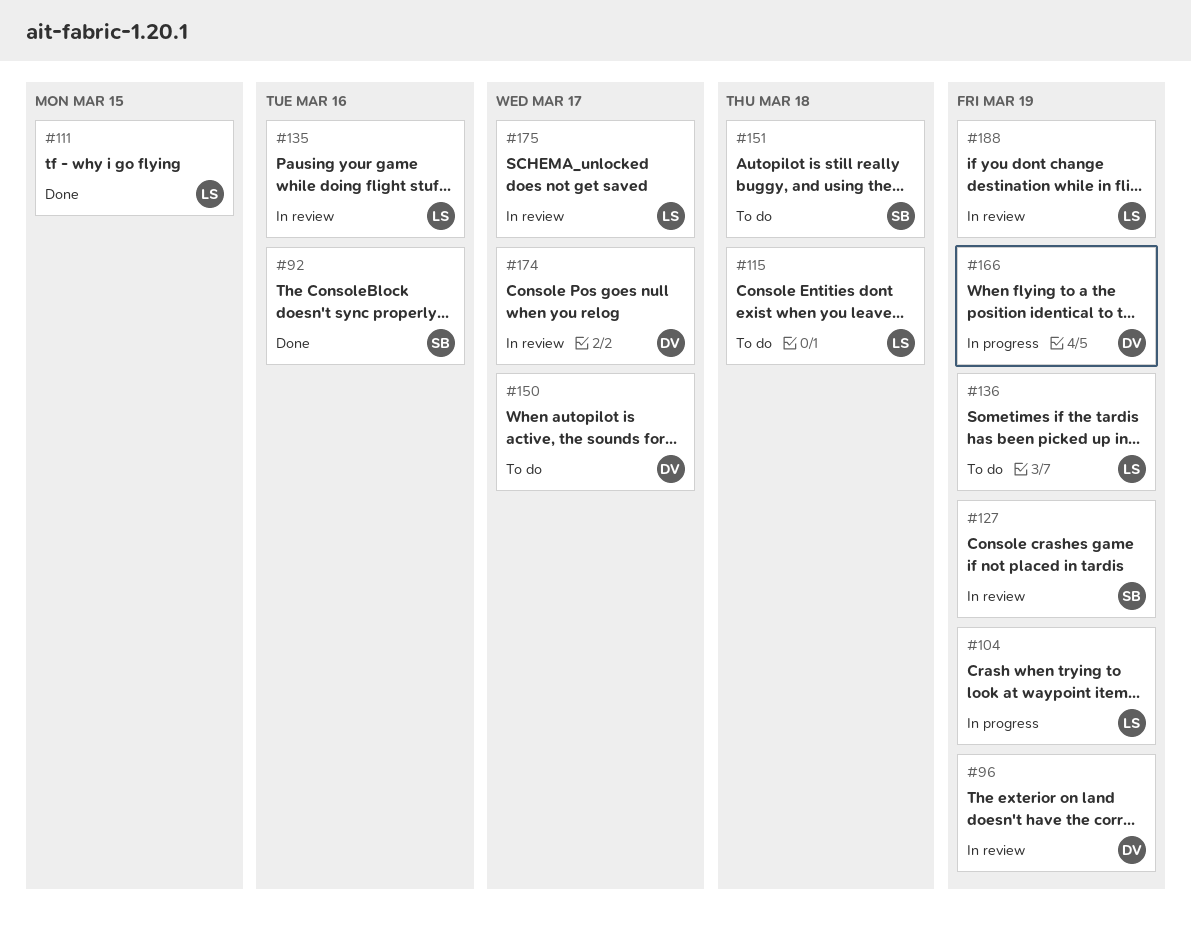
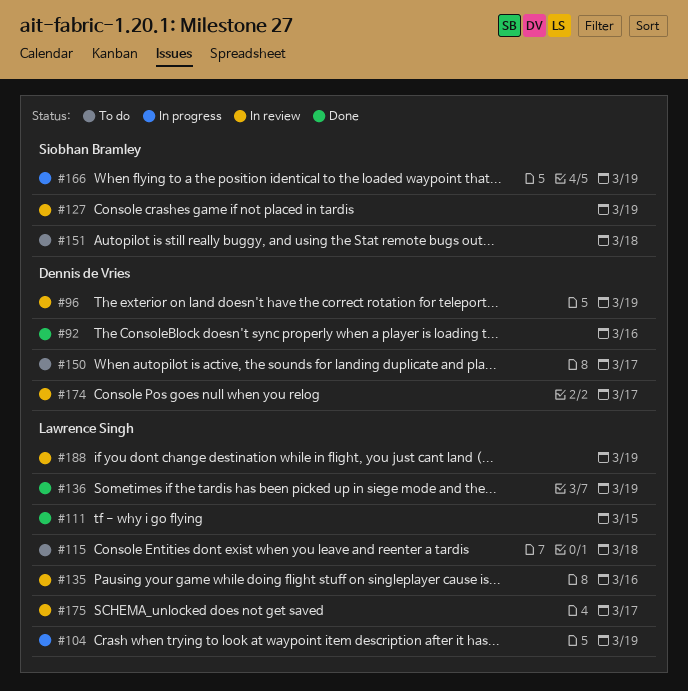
#92, owner: Siobhan Bramley -> Dennis de Vries
#136, status: To do -> Done
#166, owner: Dennis de Vries -> Siobhan Bramley

